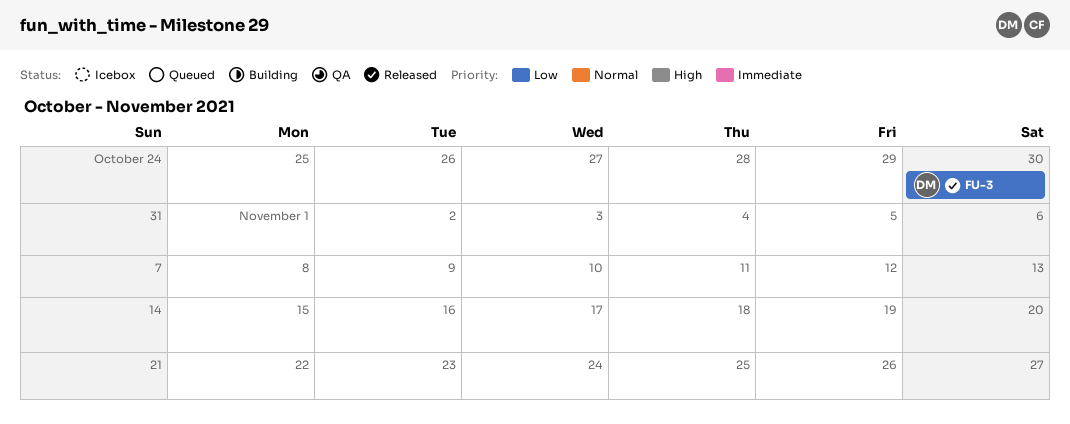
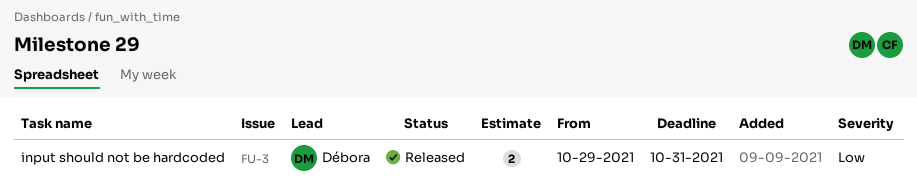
FU-3, start: Oct 30 -> Oct 29
FU-3, due: Oct 30 -> Oct 31

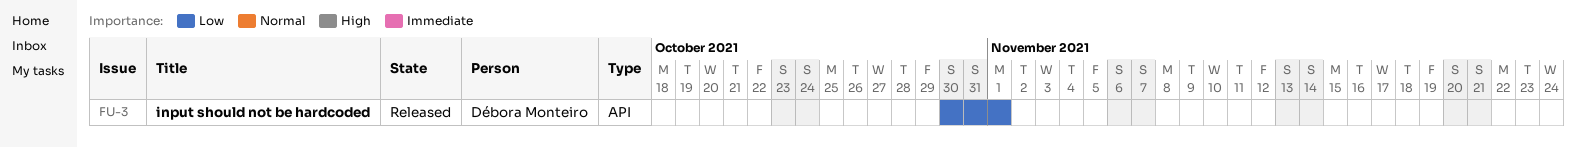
FU-3, start: Oct 29 -> Oct 30
FU-3, due: Oct 31 -> Nov 1

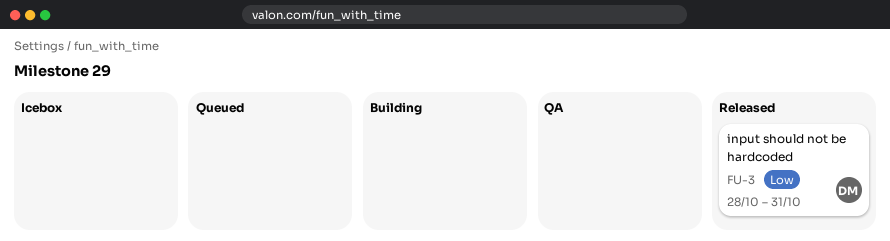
FU-3, start: Oct 30 -> Oct 28
FU-3, due: Nov 1 -> Oct 31

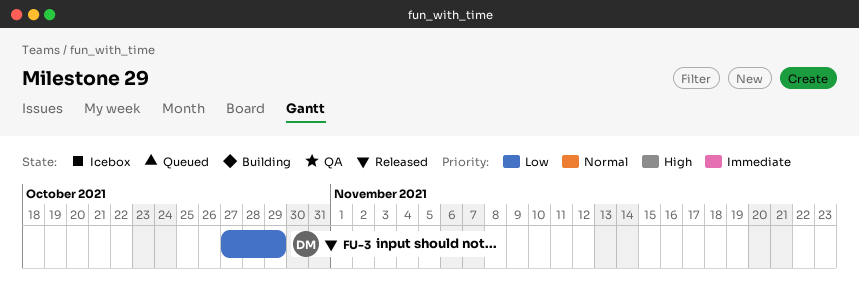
FU-3, start: Oct 28 -> Oct 27
FU-3, due: Oct 31 -> Oct 29

